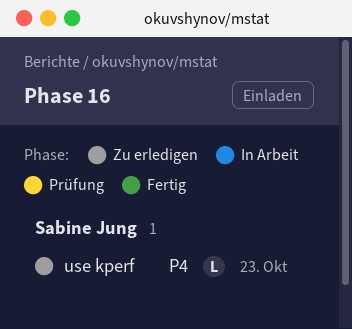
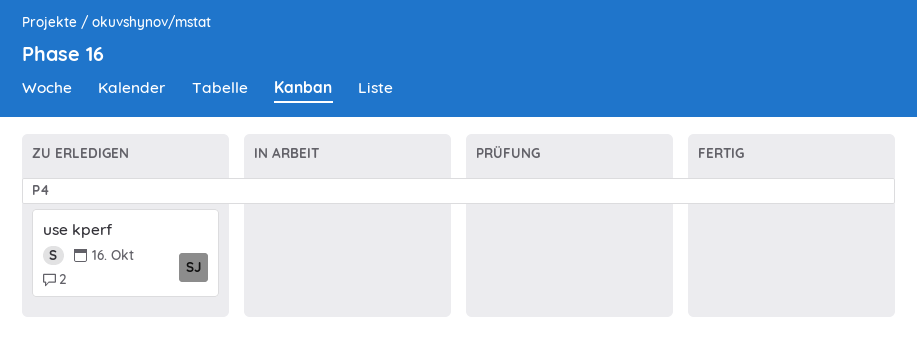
use kperf, estimate: L -> S
use kperf, due: Oct 23 -> Oct 16

